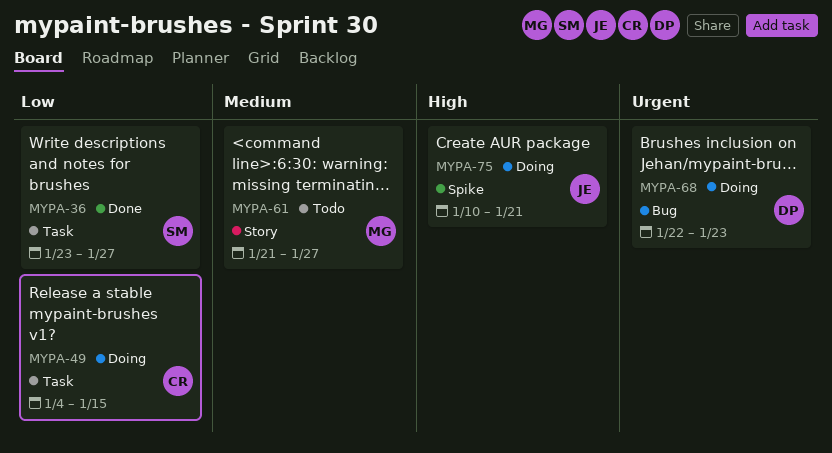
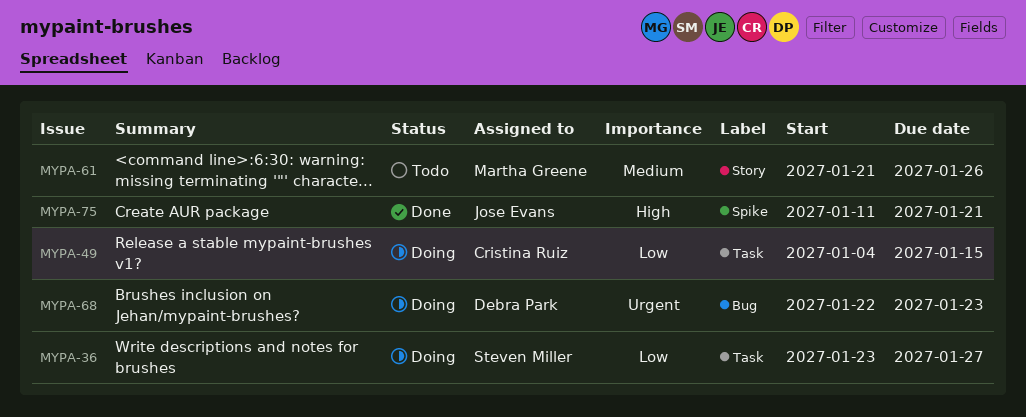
MYPA-36, status: Done -> Doing
MYPA-61, due: Jan 27 -> Jan 26
MYPA-75, status: Doing -> Done
MYPA-75, start: Jan 10 -> Jan 11

